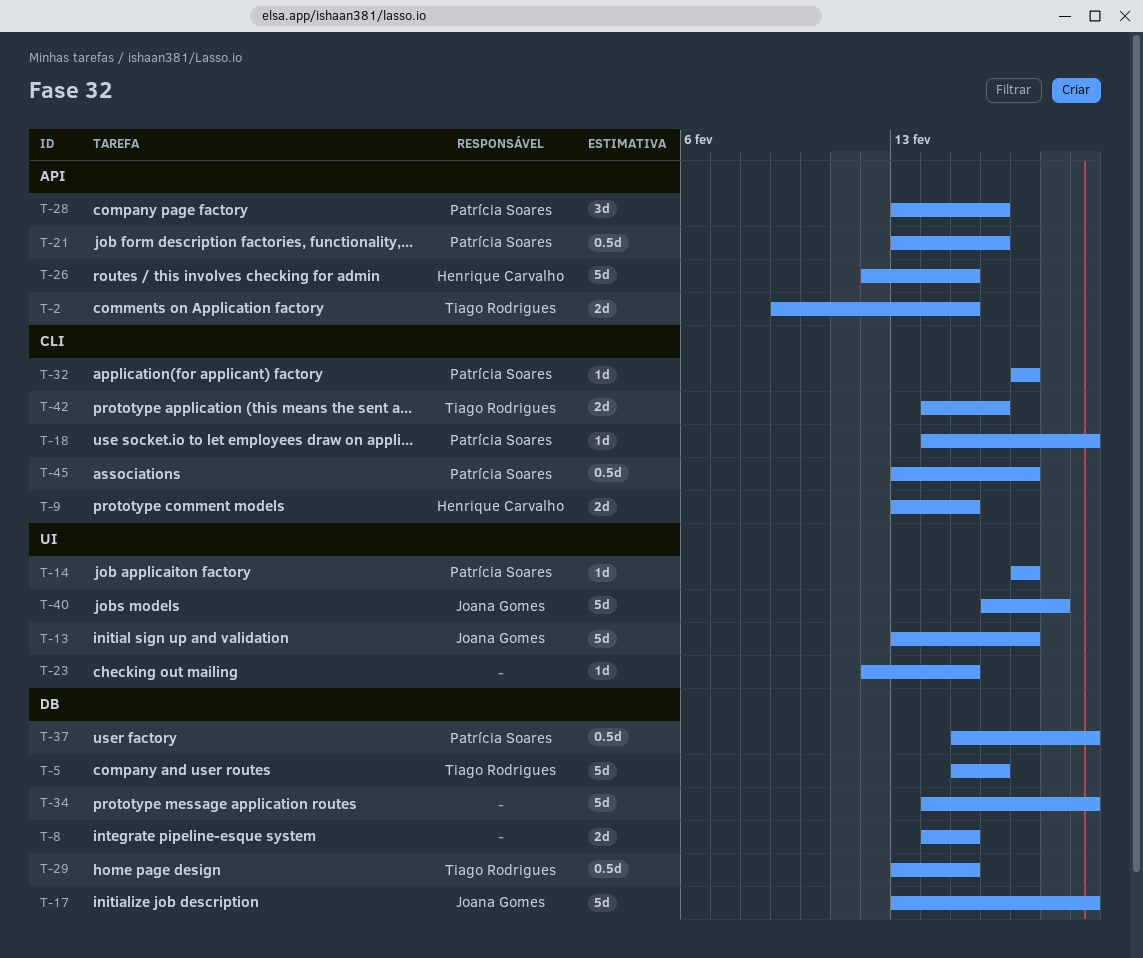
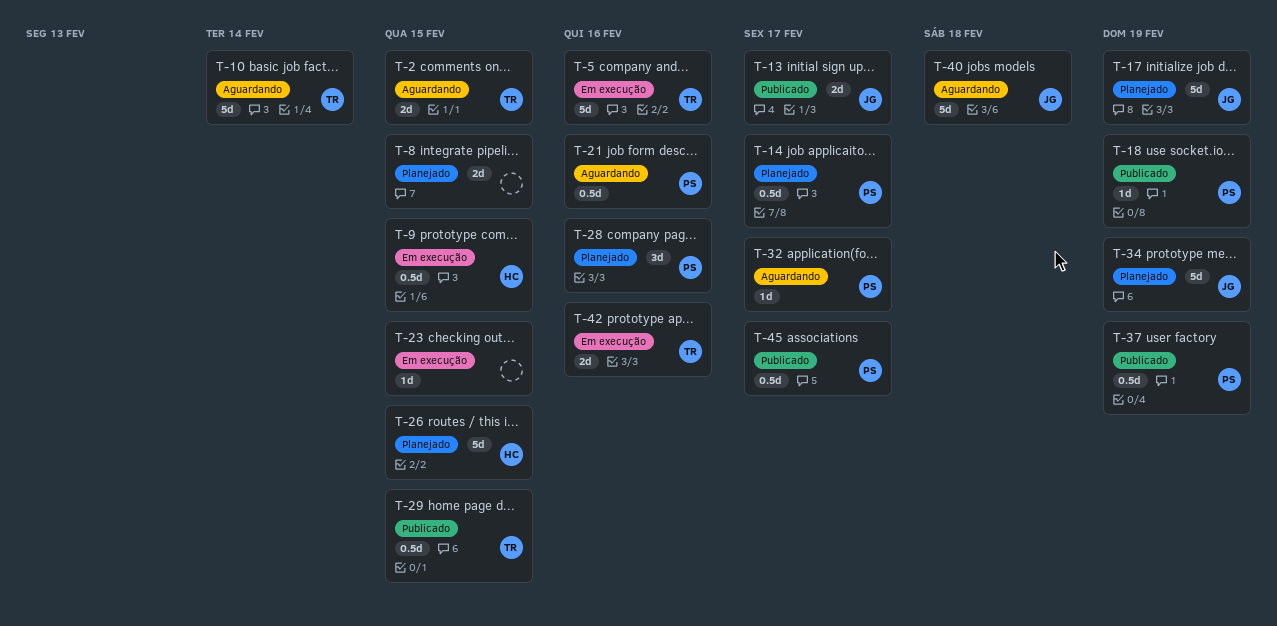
T-9, estimate: 2d -> 0.5d
T-10: none -> present
T-13, estimate: 5d -> 2d
T-14, estimate: 1d -> 0.5d
T-34, owner: none -> Joana Gomes

